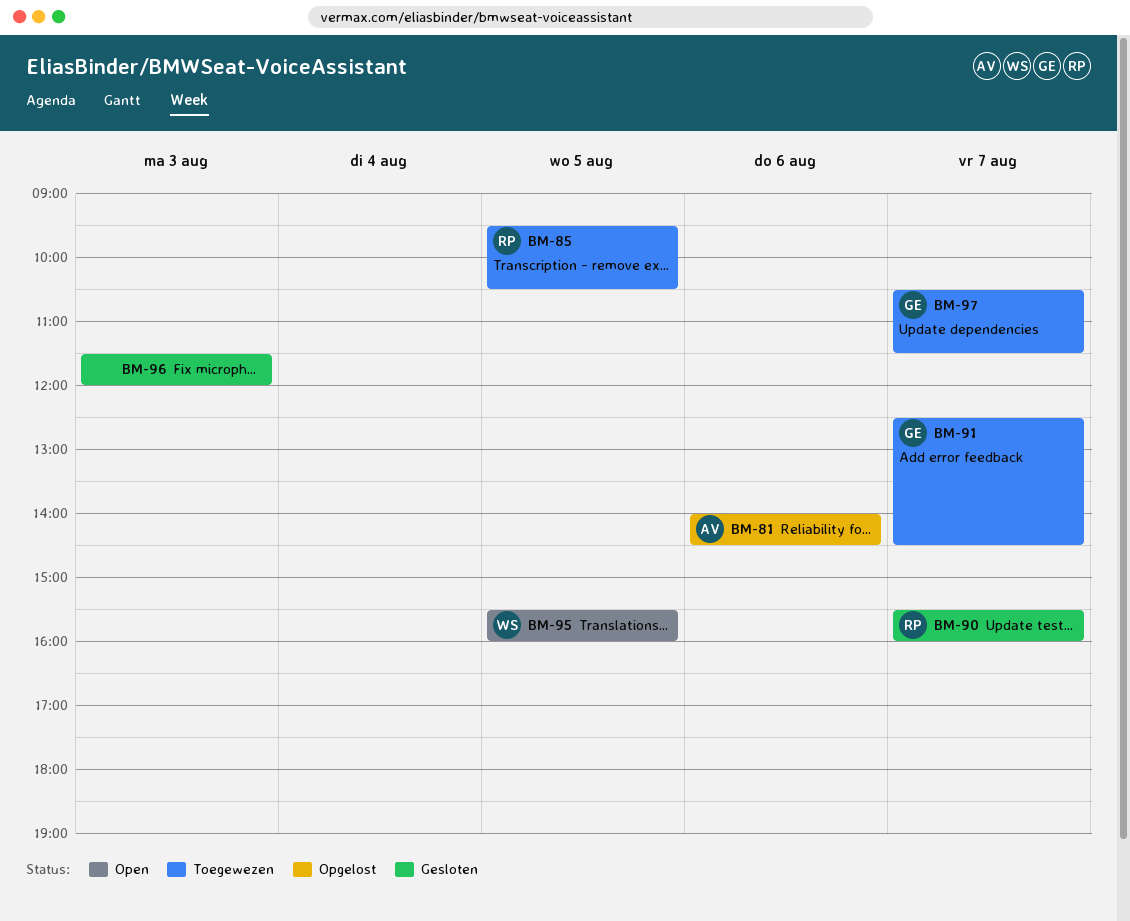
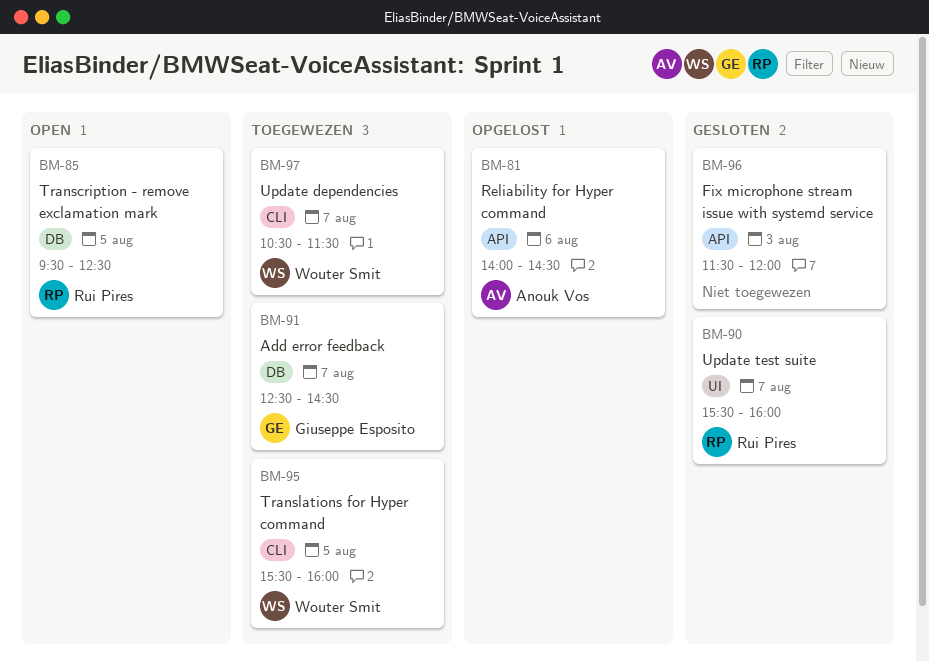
BM-85, status: Toegewezen -> Open
BM-85, ends: 10:30 -> 12:30
BM-95, status: Open -> Toegewezen
BM-97, owner: Giuseppe Esposito -> Wouter Smit

